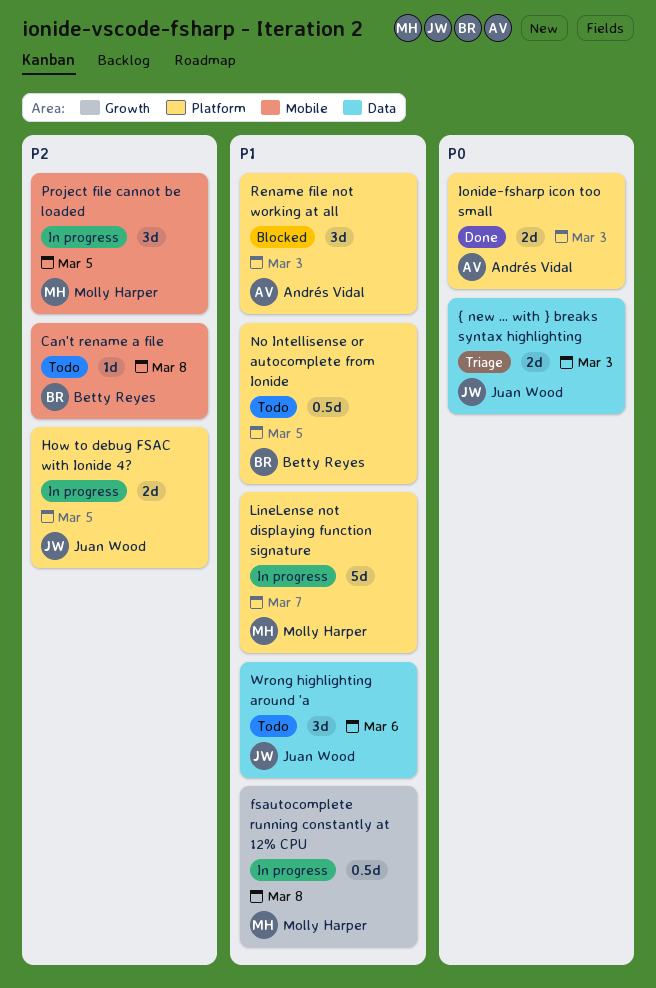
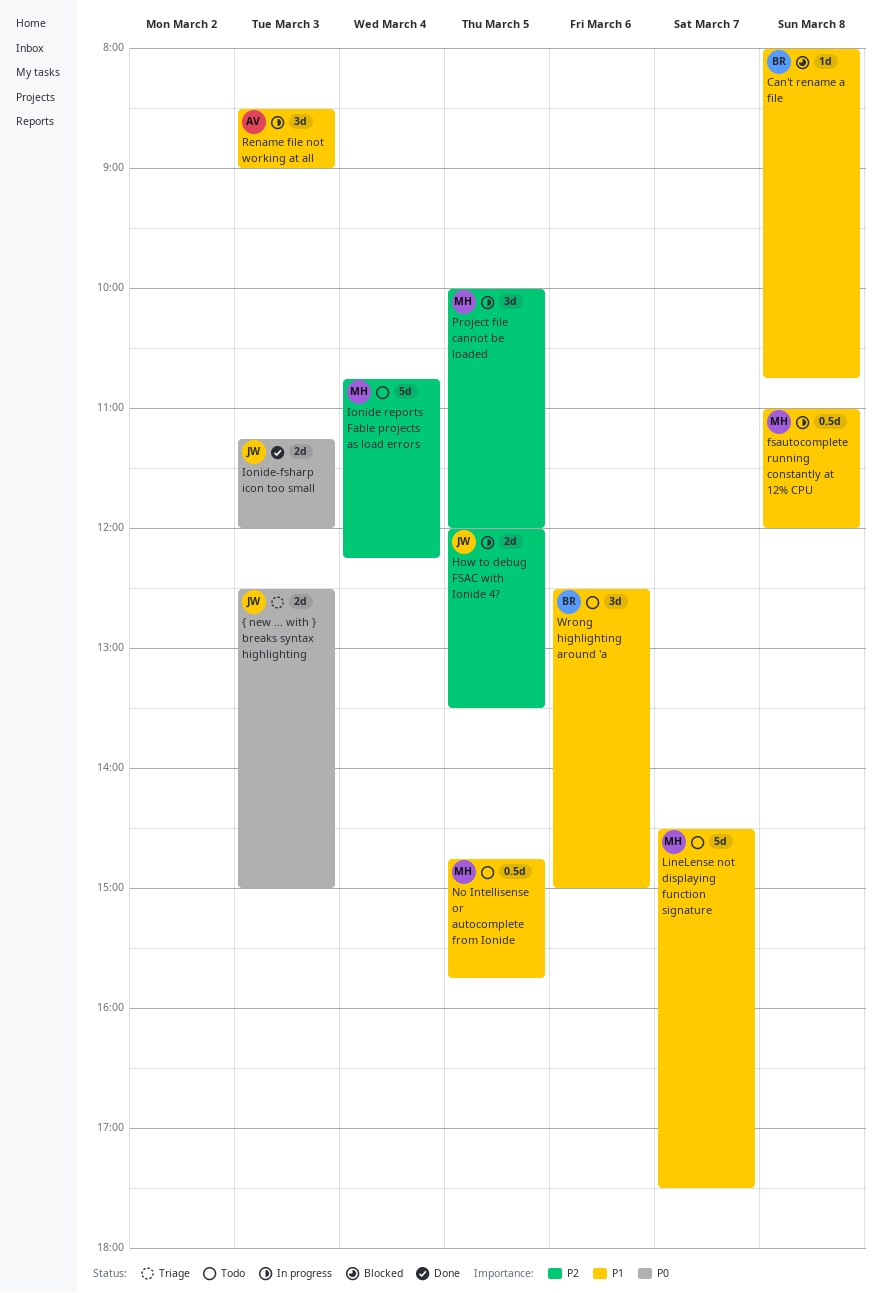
Can't rename a file, status: Todo -> Blocked
Can't rename a file, priority: P2 -> P1
Ionide reports Fable projects as load errors: none -> present
Ionide-fsharp icon too small, owner: Andrés Vidal -> Juan Wood
LineLense not displaying function signature, status: In progress -> Todo
No Intellisense or autocomplete from Ionide, owner: Betty Reyes -> Molly Harper
Rename file not working at all, status: Blocked -> In progress
Wrong highlighting around 'a, owner: Juan Wood -> Betty Reyes

